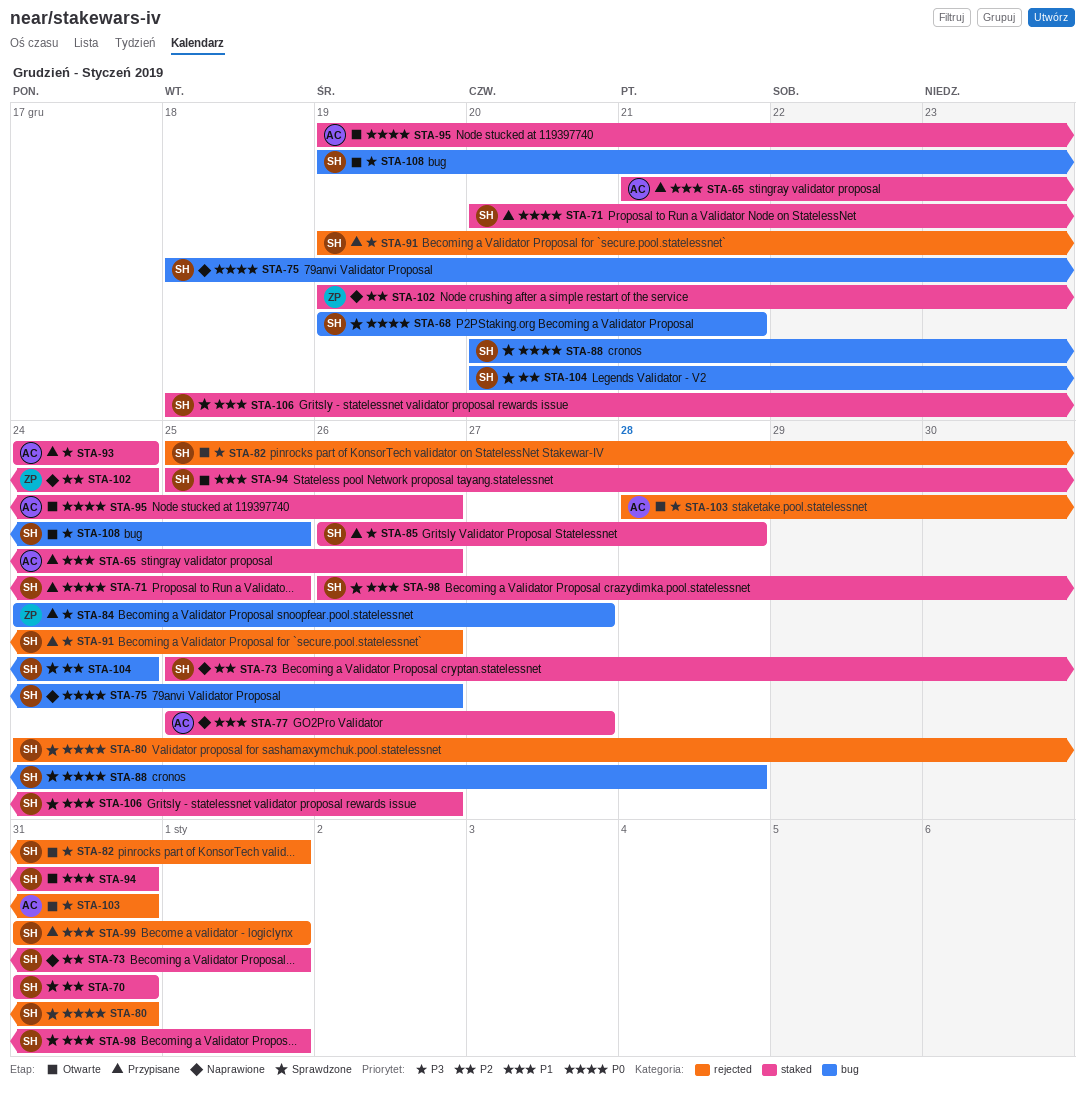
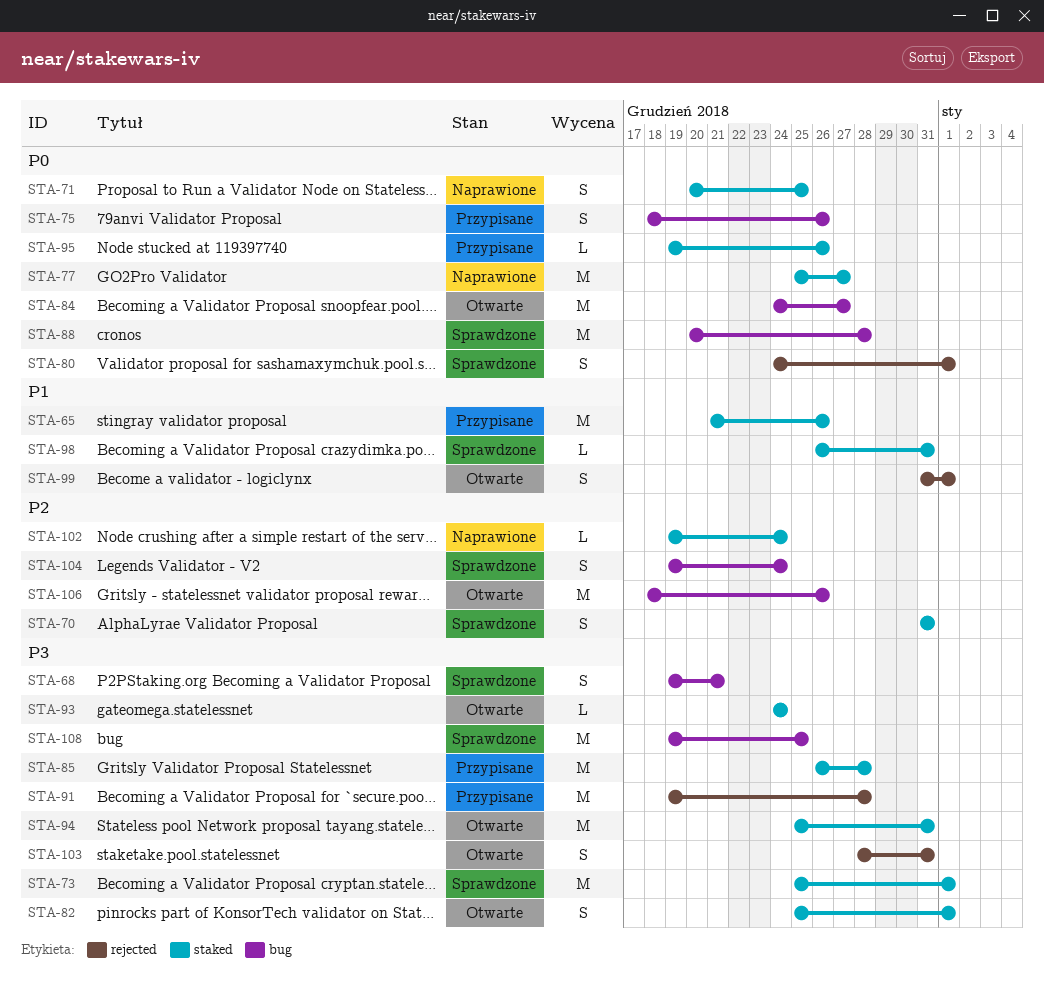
STA-68, priority: P0 -> P3
STA-71, status: Przypisane -> Naprawione
STA-73, status: Naprawione -> Sprawdzone
STA-73, priority: P2 -> P3
STA-75, status: Naprawione -> Przypisane
STA-77, priority: P1 -> P0
STA-80, due: Dec 31 -> Jan 1
STA-82, label: rejected -> staked
STA-84, status: Przypisane -> Otwarte
STA-84, priority: P3 -> P0
STA-91, due: Dec 26 -> Dec 28
STA-93, status: Przypisane -> Otwarte
STA-94, priority: P1 -> P3
STA-95, status: Otwarte -> Przypisane
STA-98, due: Jan 1 -> Dec 31
STA-99, status: Przypisane -> Otwarte
STA-104, start: Dec 20 -> Dec 19
STA-106, status: Sprawdzone -> Otwarte
STA-106, priority: P1 -> P2
STA-106, label: staked -> bug
STA-108, status: Otwarte -> Sprawdzone

